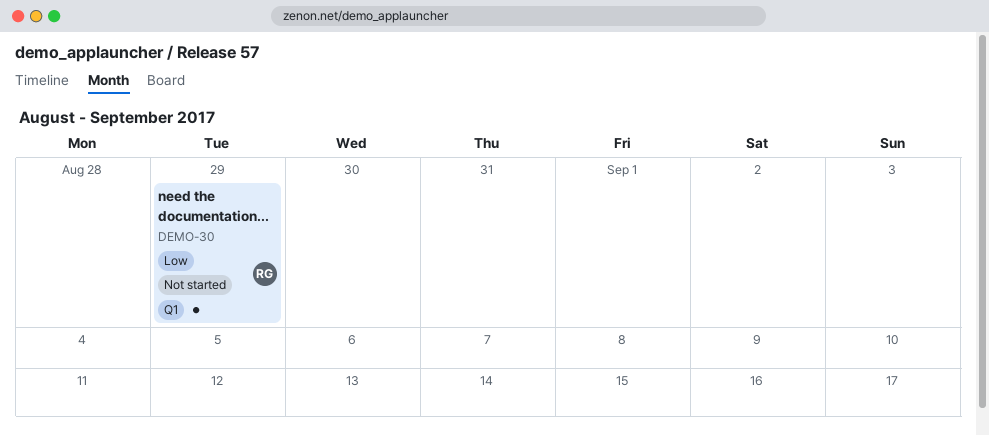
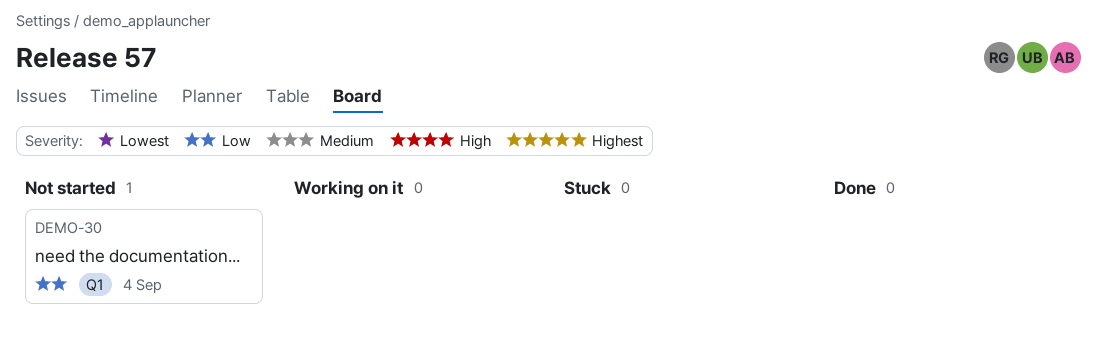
DEMO-30, due: Aug 29 -> Sep 4

